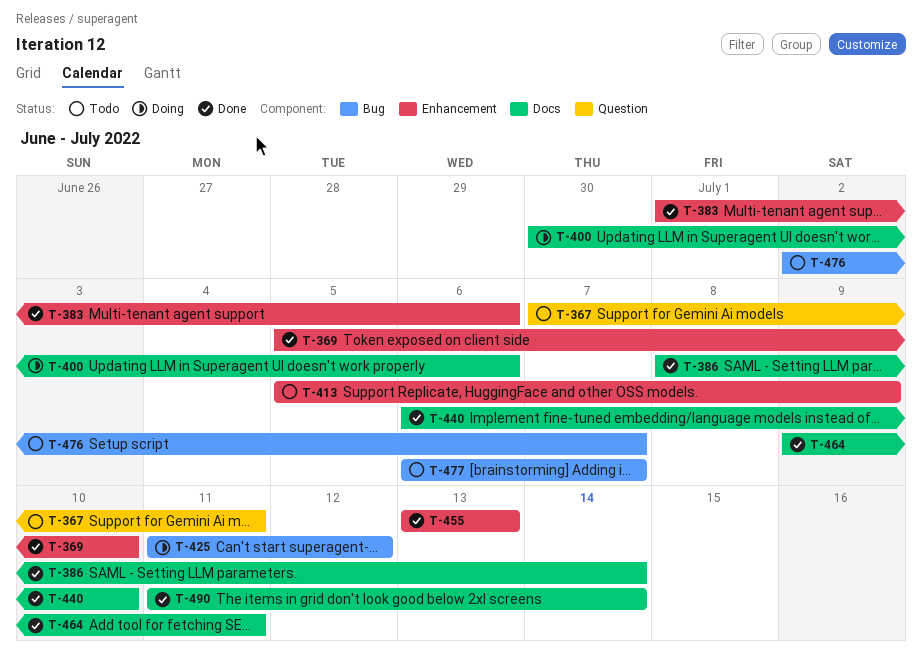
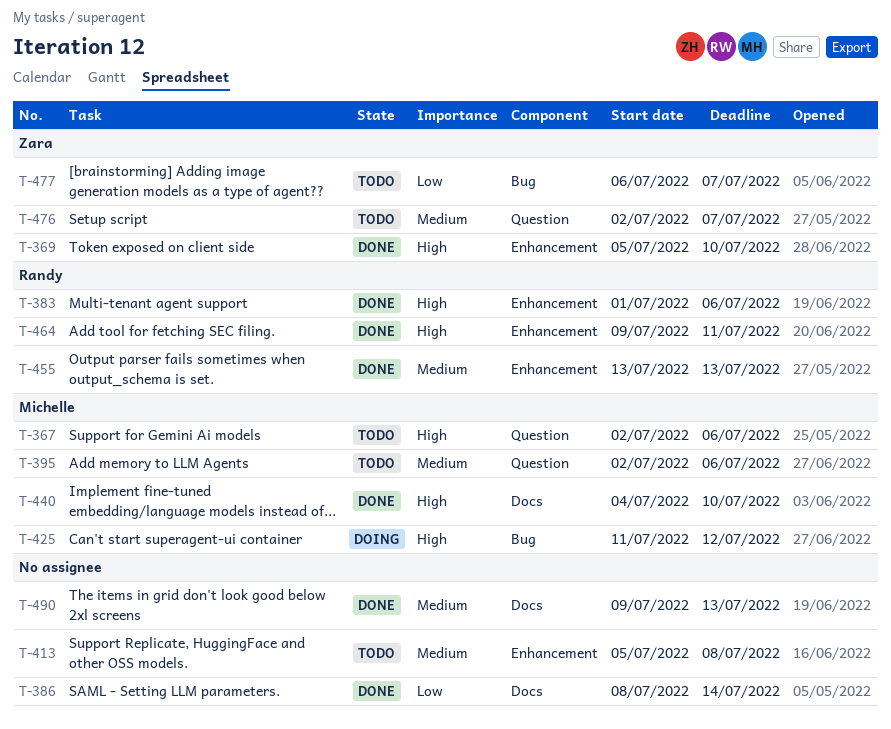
T-367, start: Jul 7 -> Jul 2
T-367, due: Jul 11 -> Jul 6
T-395: none -> present
T-400: present -> none
T-413, due: Jul 9 -> Jul 8
T-440, start: Jul 6 -> Jul 4
T-464, label: Docs -> Enhancement
T-476, label: Bug -> Question
T-490, start: Jul 11 -> Jul 9
T-490, due: Jul 14 -> Jul 13

